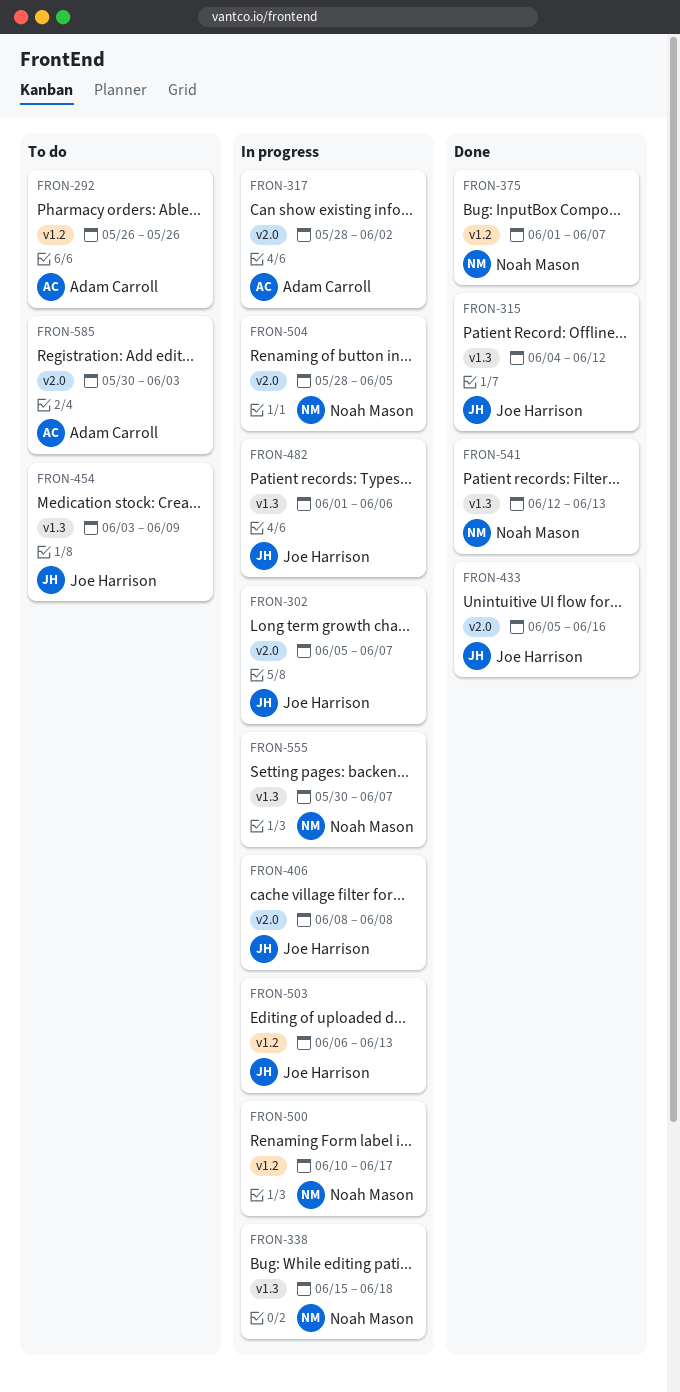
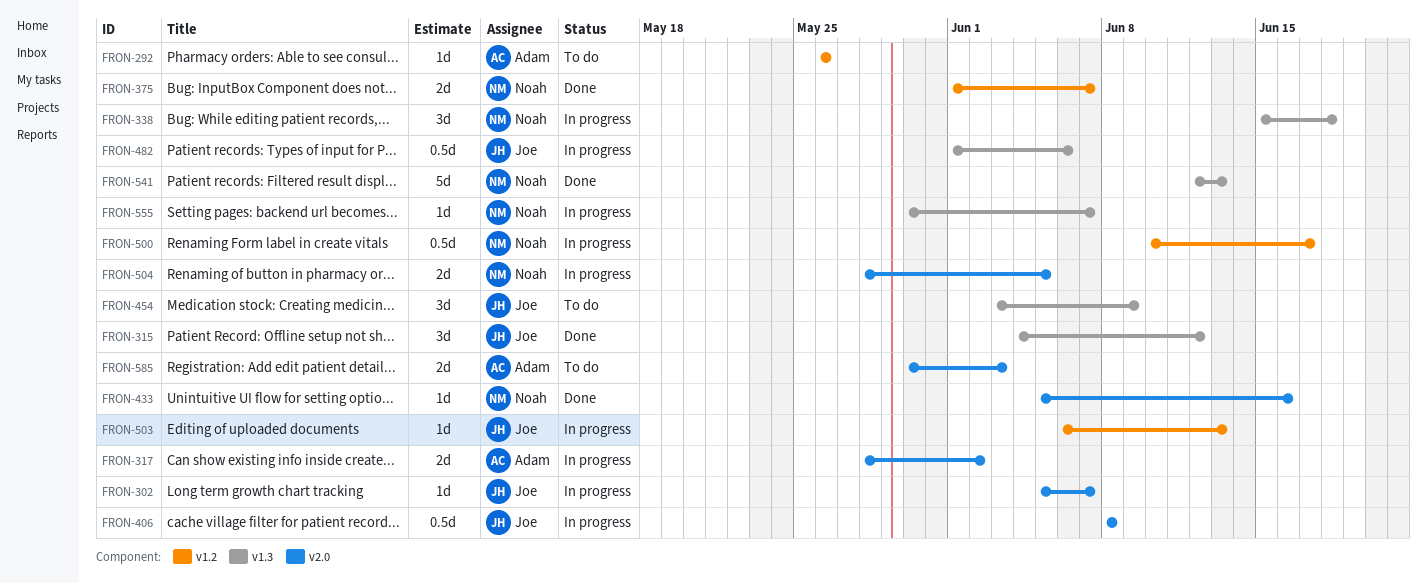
FRON-433, owner: Joe Harrison -> Noah Mason

